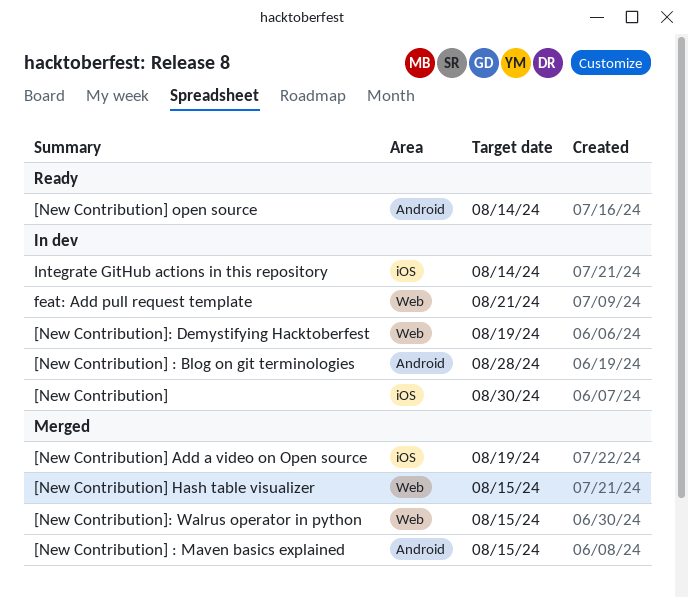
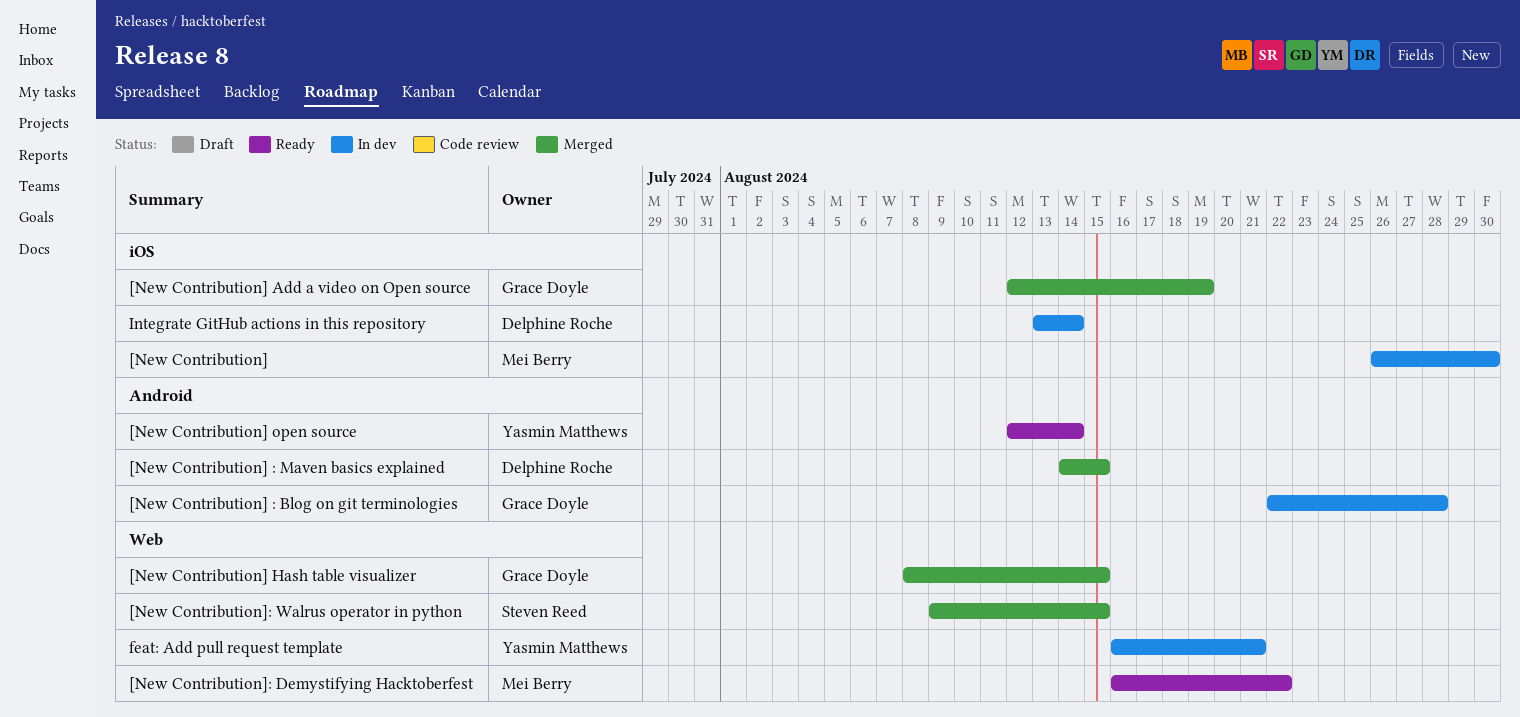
[New Contribution]: Demystifying Hacktoberfest, status: In dev -> Ready
[New Contribution]: Demystifying Hacktoberfest, due: Aug 19 -> Aug 22

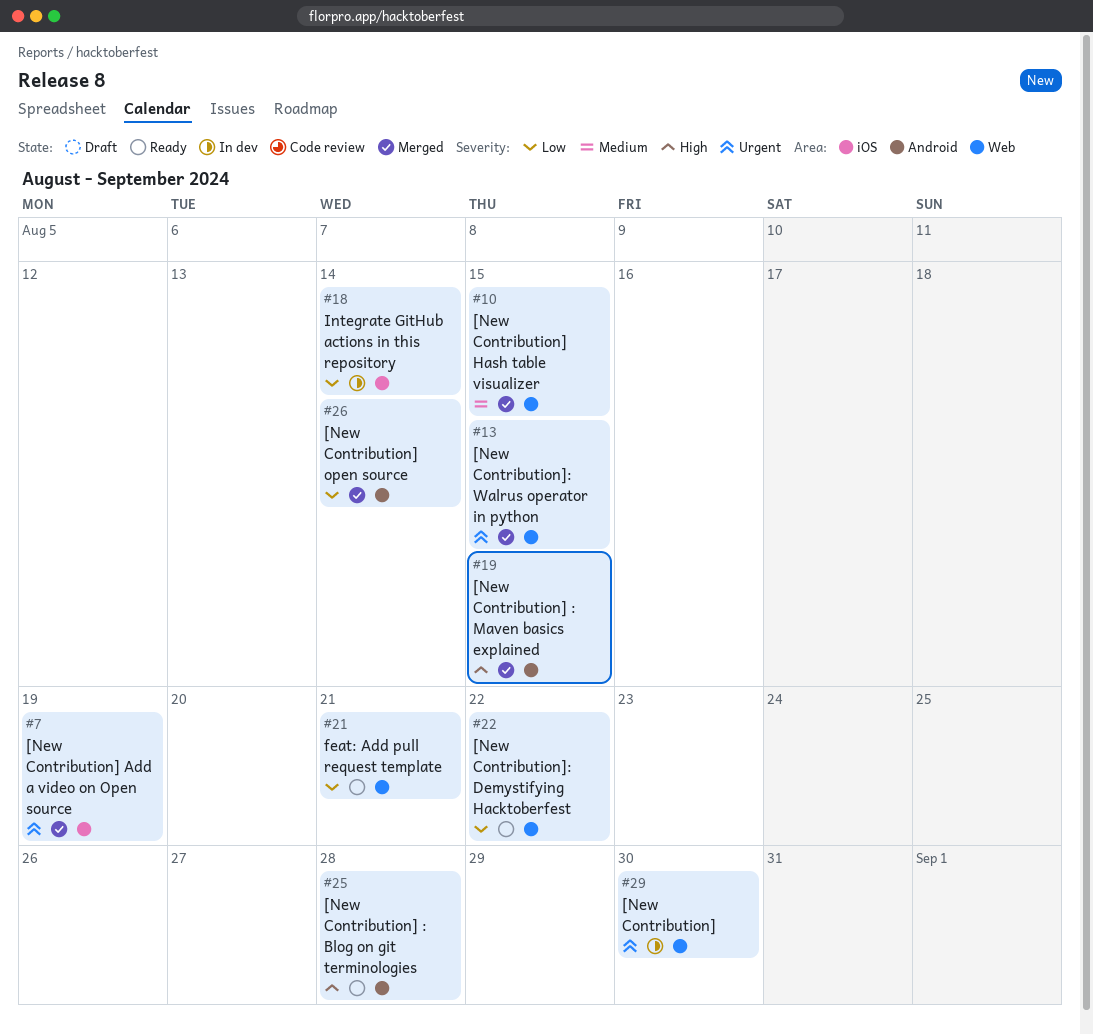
[New Contribution], label: iOS -> Web
[New Contribution] : Blog on git terminologies, status: In dev -> Ready
[New Contribution] open source, status: Ready -> Merged
feat: Add pull request template, status: In dev -> Ready

